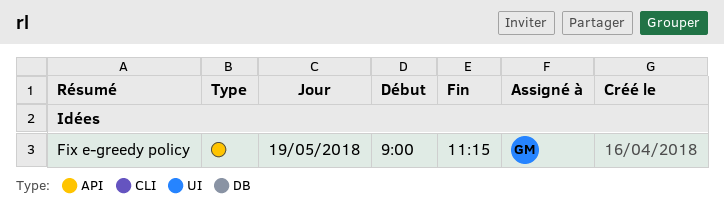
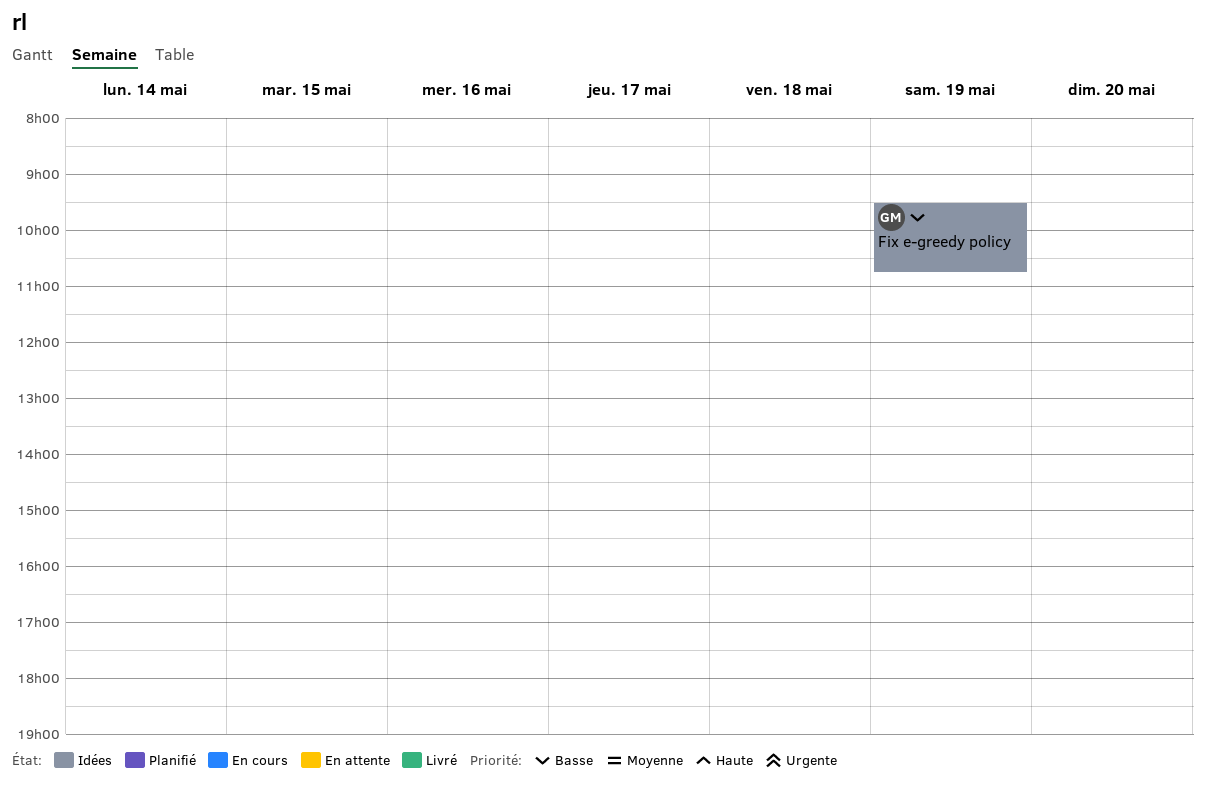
Fix e-greedy policy, begins: 09:00 -> 09:30
Fix e-greedy policy, ends: 11:15 -> 10:45

